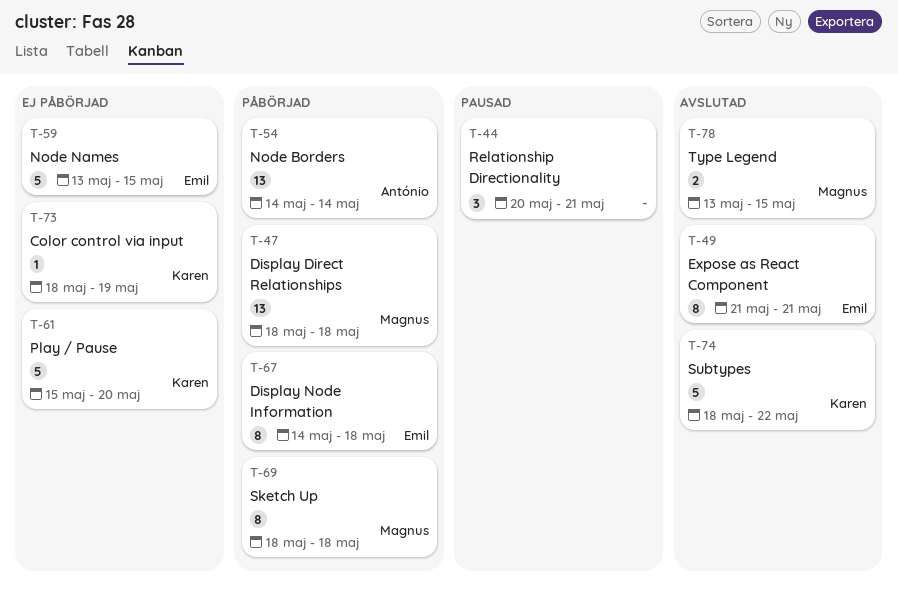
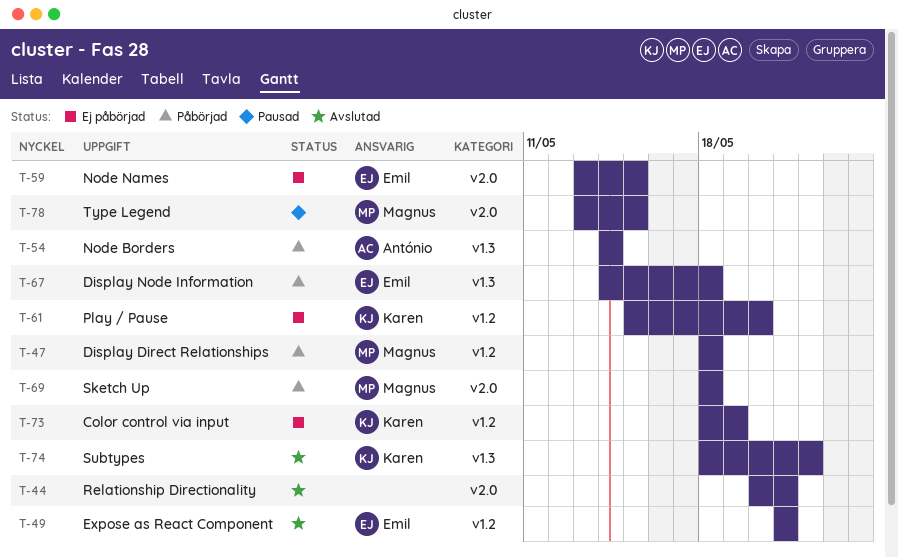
T-44, status: Pausad -> Avslutad
T-78, status: Avslutad -> Pausad

